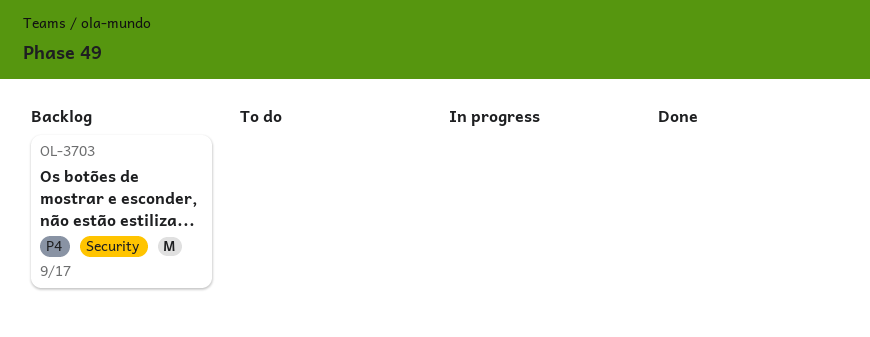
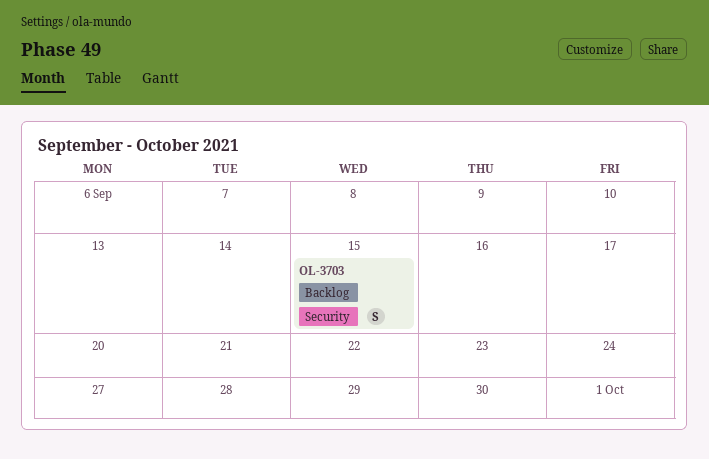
OL-3703, estimate: M -> S
OL-3703, due: Sep 17 -> Sep 15

